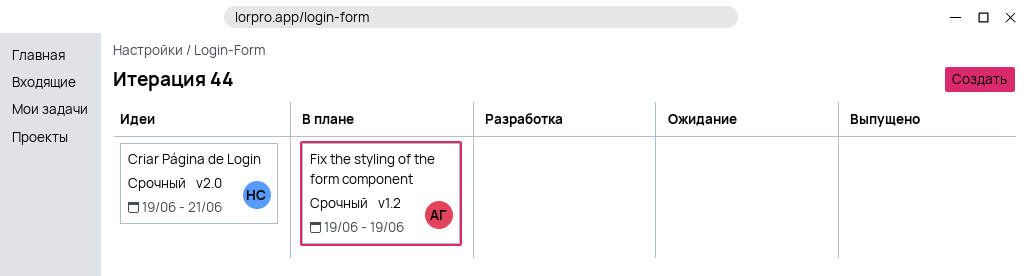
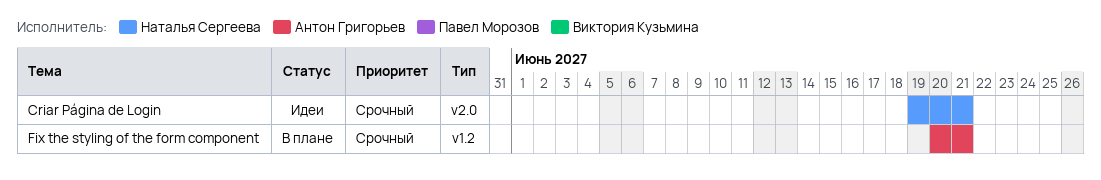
Fix the styling of the form component, start: Jun 19 -> Jun 20
Fix the styling of the form component, due: Jun 19 -> Jun 21

